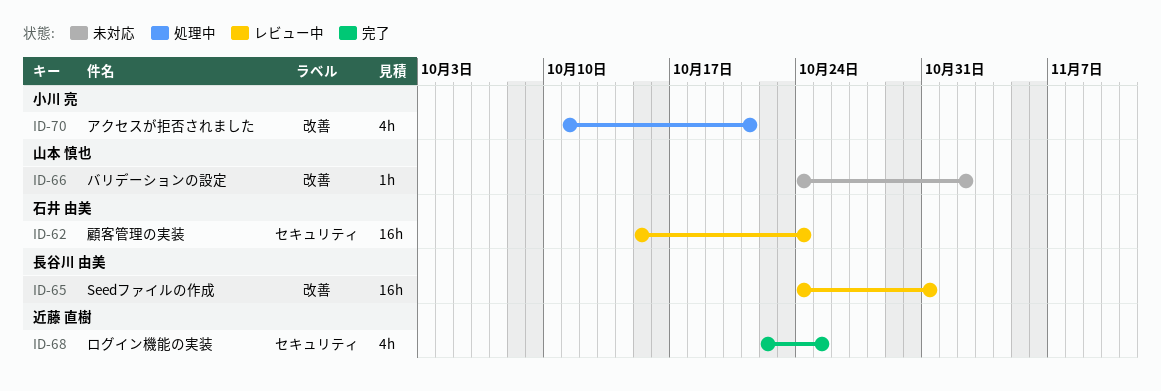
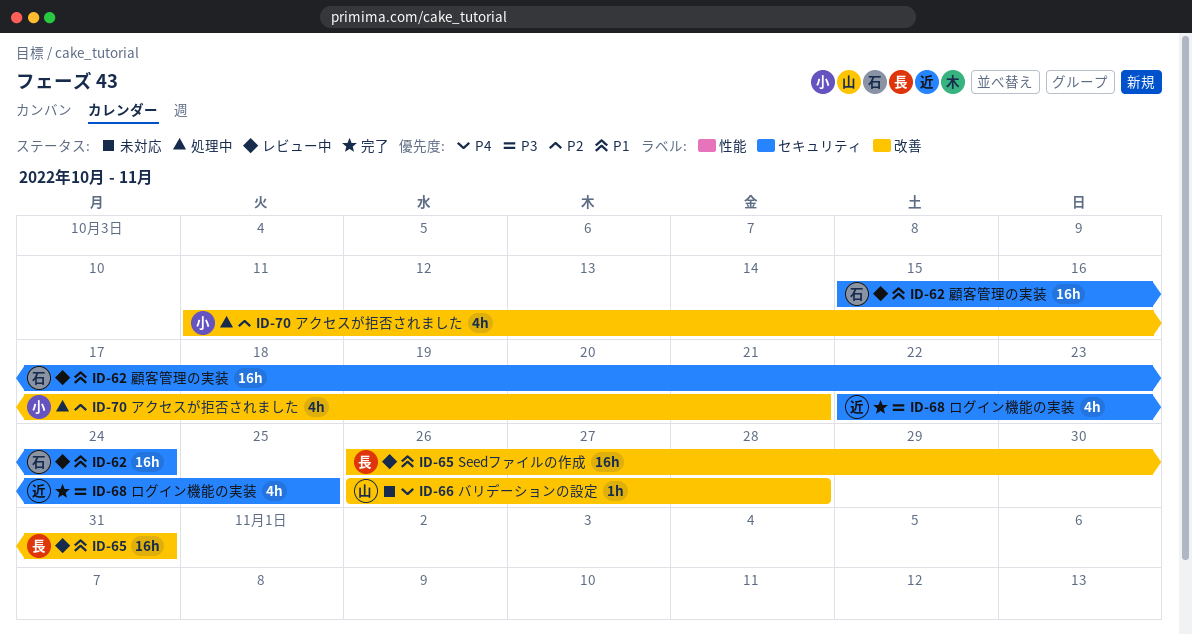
ID-65, start: Oct 24 -> Oct 26
ID-66, start: Oct 24 -> Oct 26
ID-66, due: Nov 2 -> Oct 28

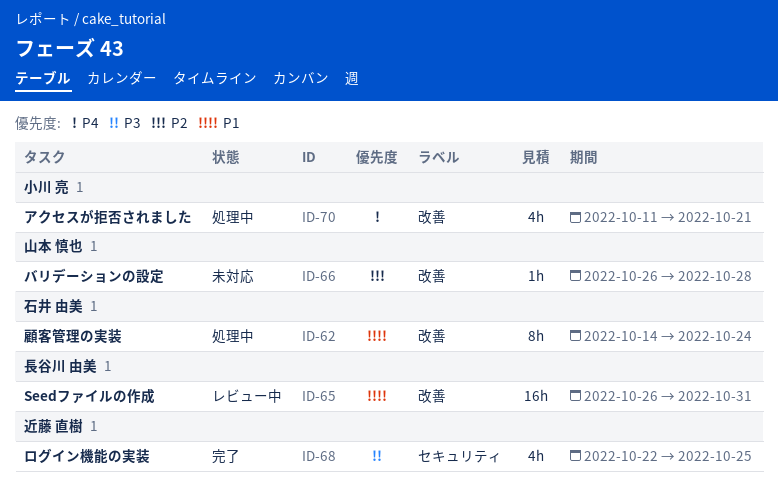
ID-62, status: レビュー中 -> 処理中
ID-62, label: セキュリティ -> 改善
ID-62, estimate: 16h -> 8h
ID-62, start: Oct 15 -> Oct 14
ID-66, priority: P4 -> P2
ID-70, priority: P2 -> P4

